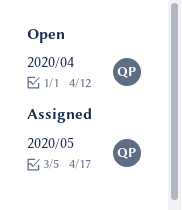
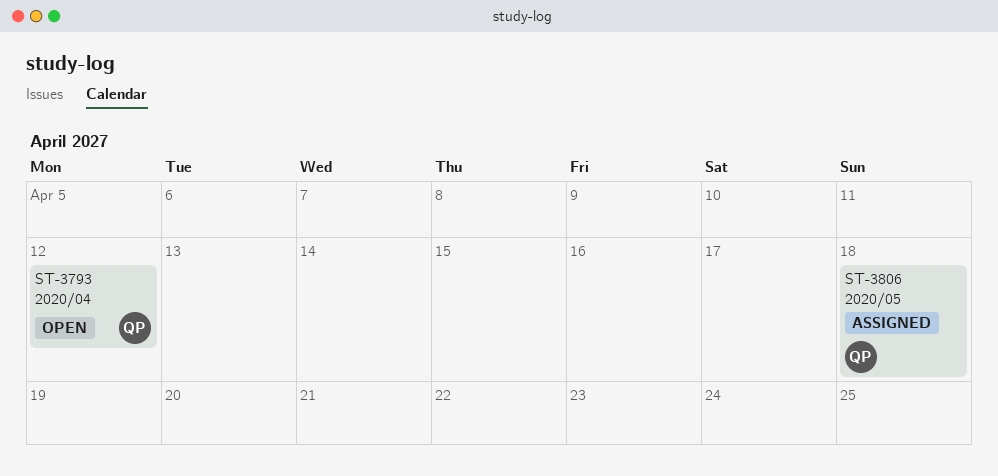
2020/05, due: Apr 17 -> Apr 18

